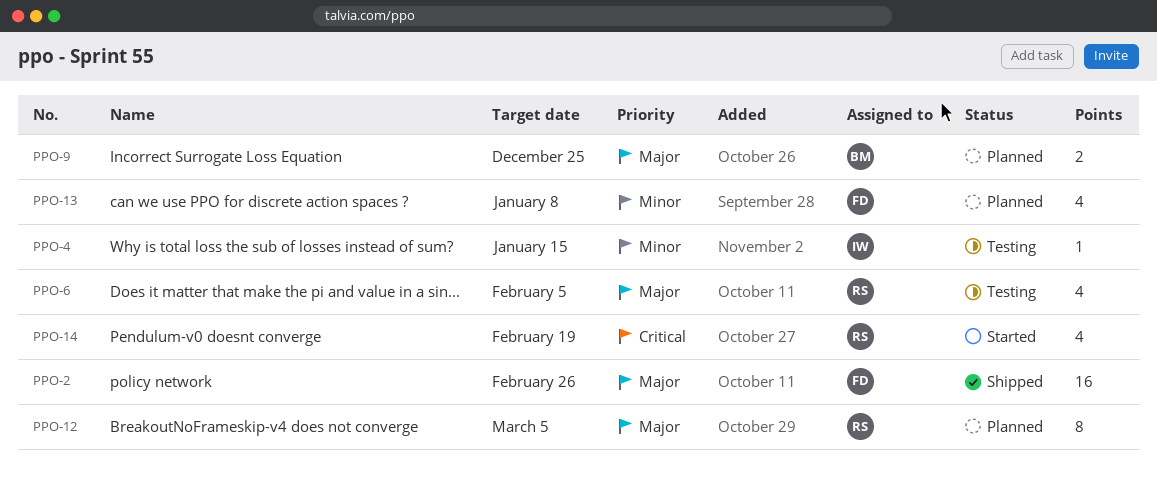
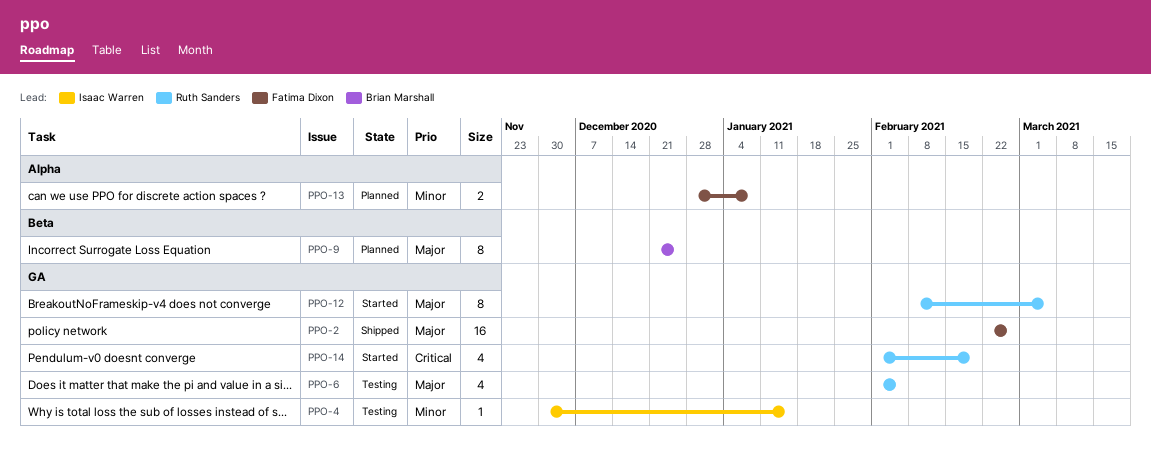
PPO-9, estimate: 2 -> 8
PPO-12, status: Planned -> Started
PPO-13, estimate: 4 -> 2

